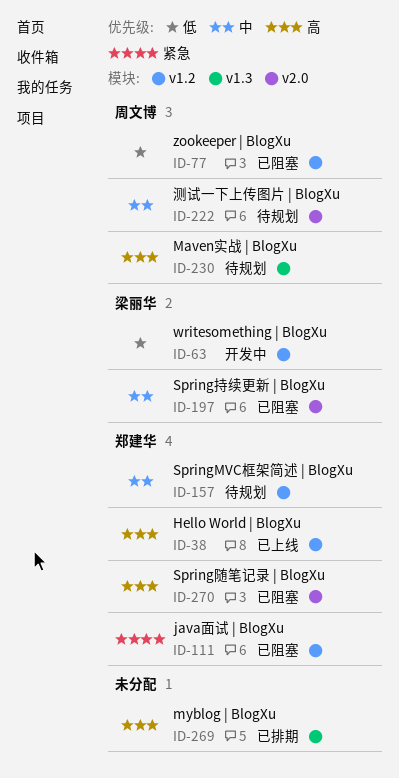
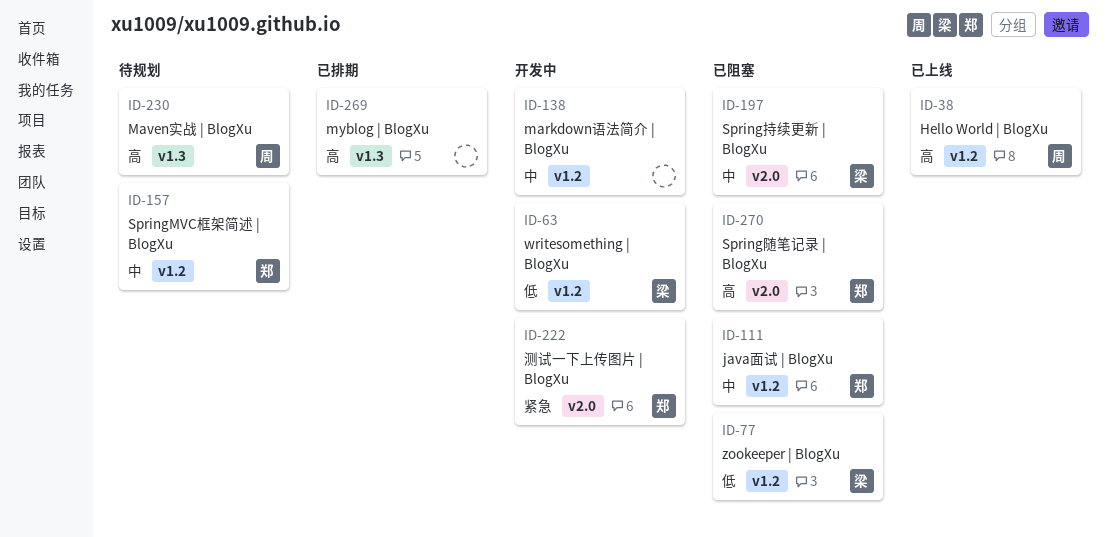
ID-38, owner: 郑建华 -> 周文博
ID-77, owner: 周文博 -> 梁丽华
ID-111, priority: 紧急 -> 中
ID-138: none -> present
ID-222, status: 待规划 -> 开发中
ID-222, owner: 周文博 -> 郑建华
ID-222, priority: 中 -> 紧急

